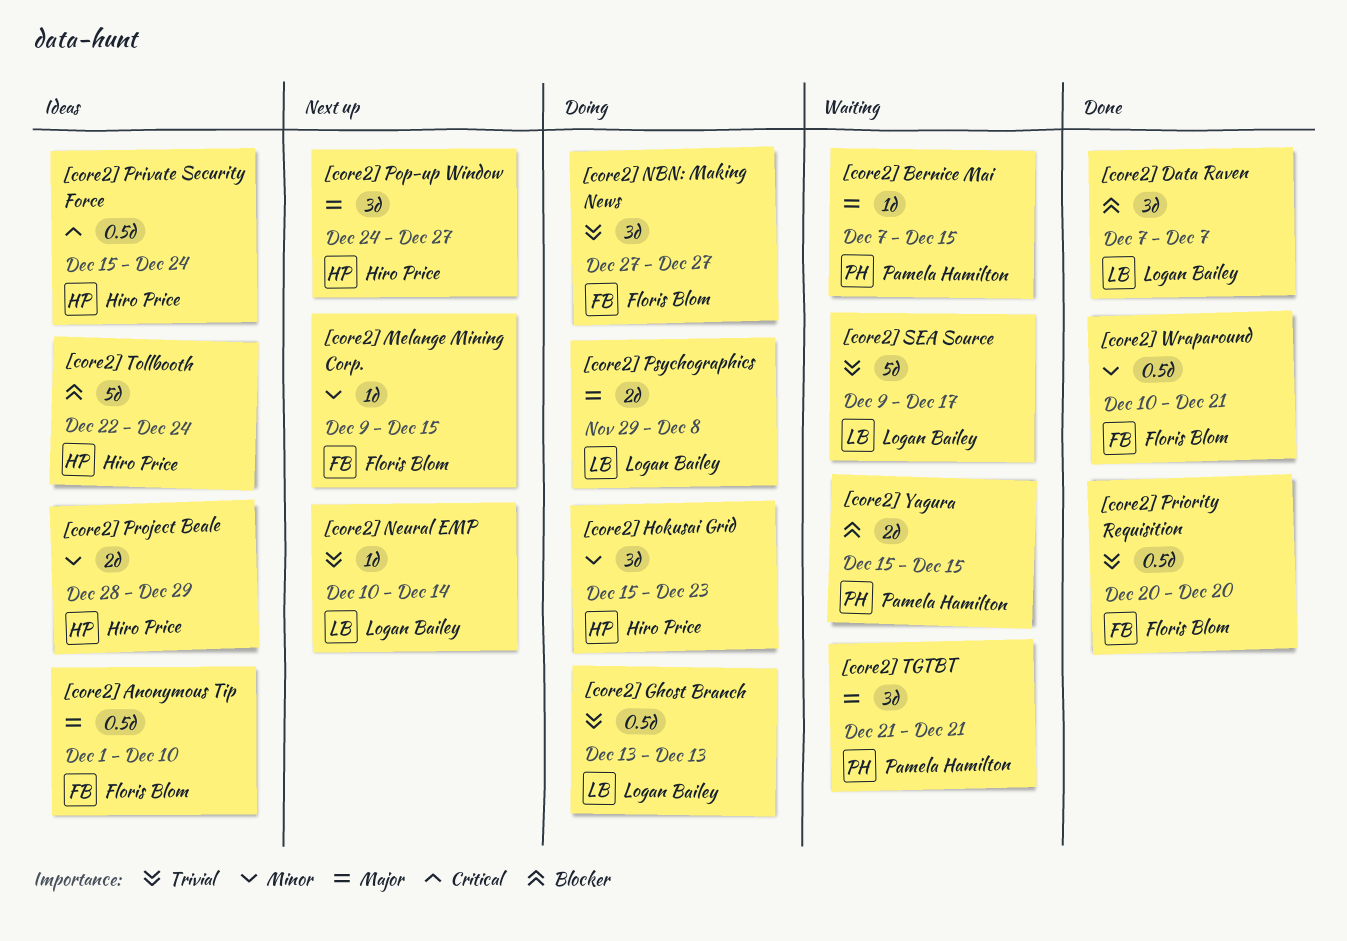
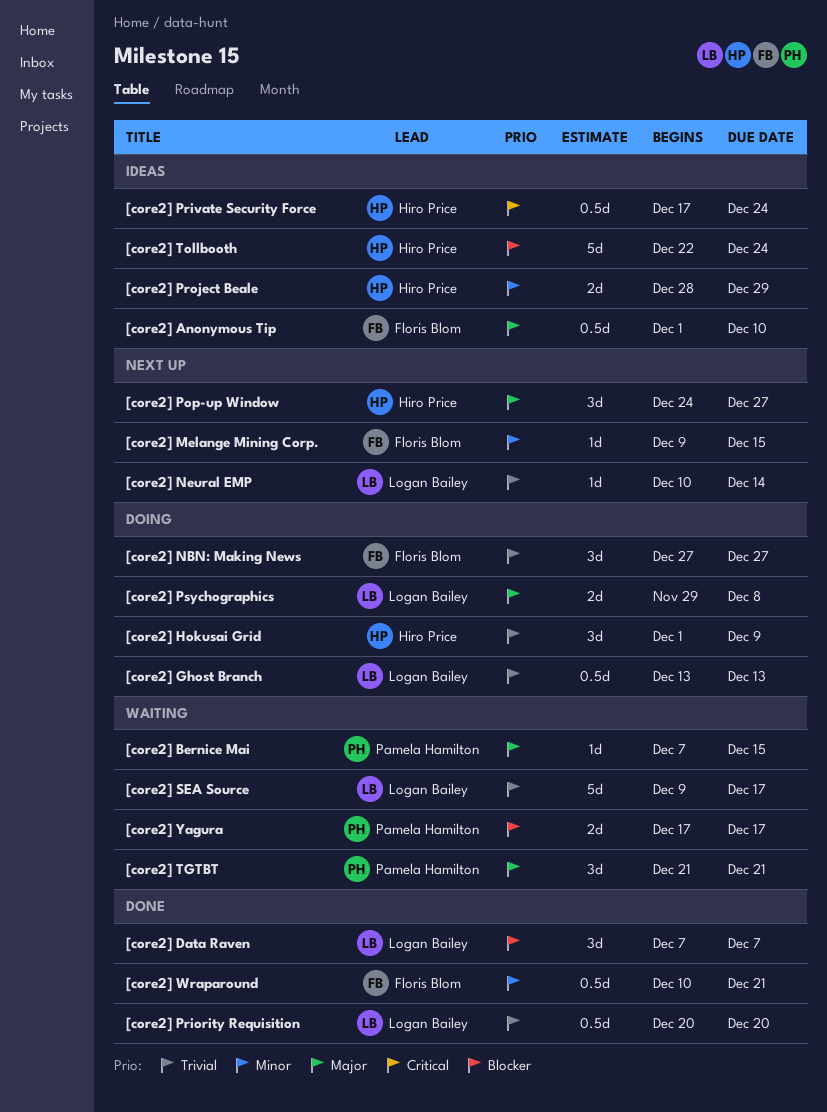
[core2] Hokusai Grid, priority: Minor -> Trivial
[core2] Hokusai Grid, start: Dec 15 -> Dec 1
[core2] Hokusai Grid, due: Dec 23 -> Dec 9
[core2] Priority Requisition, owner: Floris Blom -> Logan Bailey
[core2] Private Security Force, start: Dec 15 -> Dec 17
[core2] Yagura, start: Dec 15 -> Dec 17
[core2] Yagura, due: Dec 15 -> Dec 17

